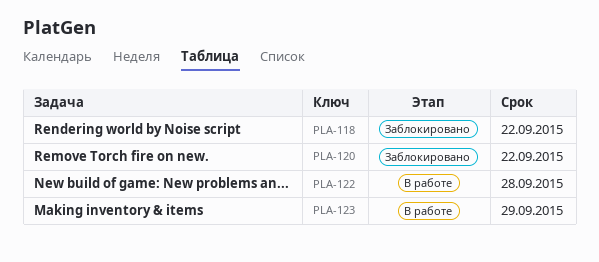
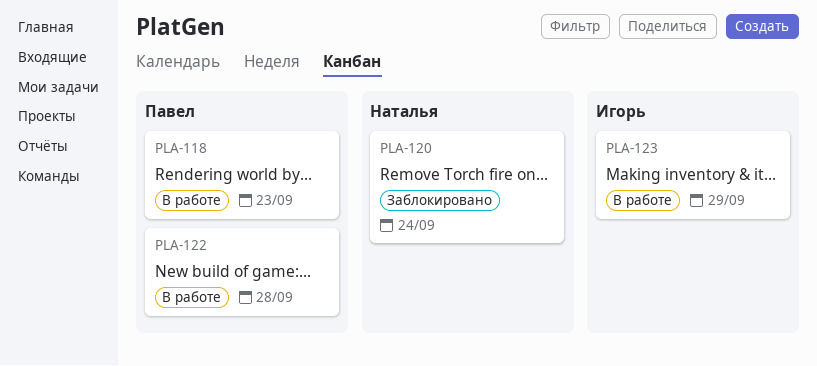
PLA-118, status: Заблокировано -> В работе
PLA-118, due: Sep 22 -> Sep 23
PLA-120, due: Sep 22 -> Sep 24

